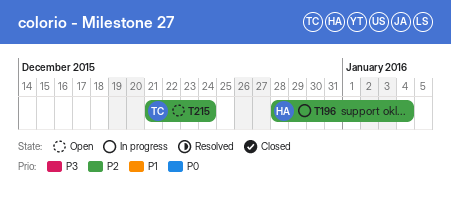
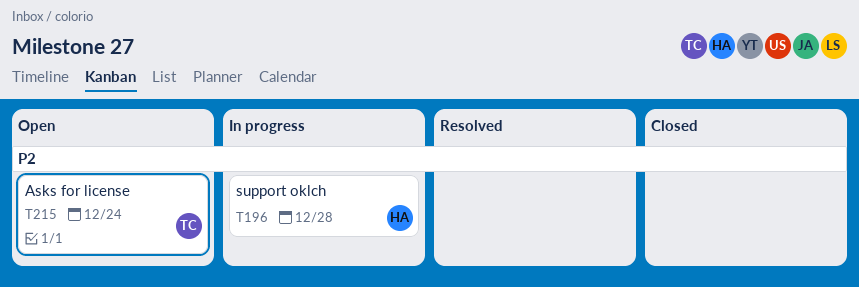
T196, due: Jan 4 -> Dec 28

